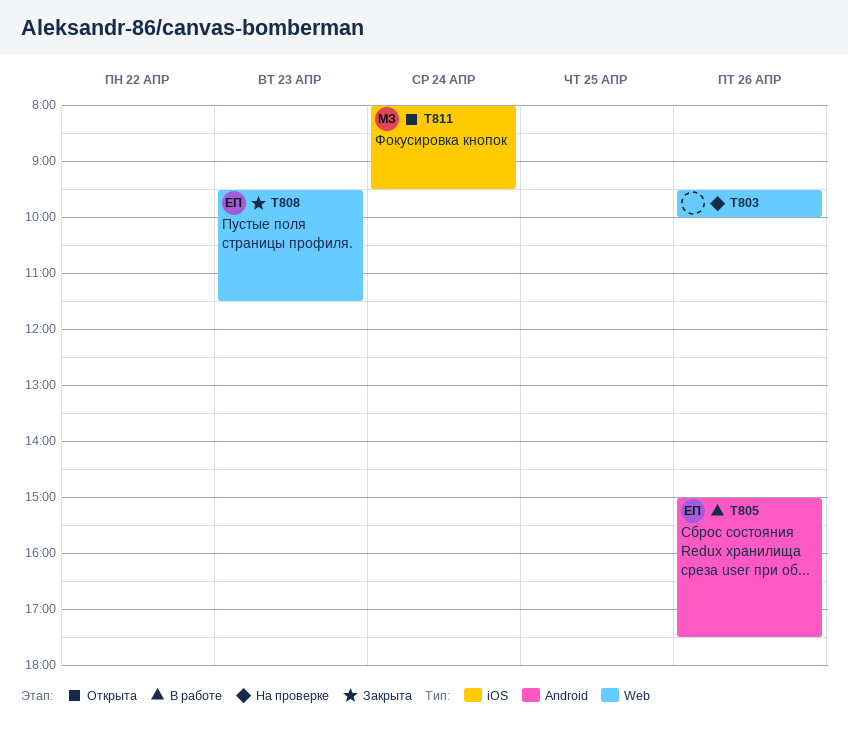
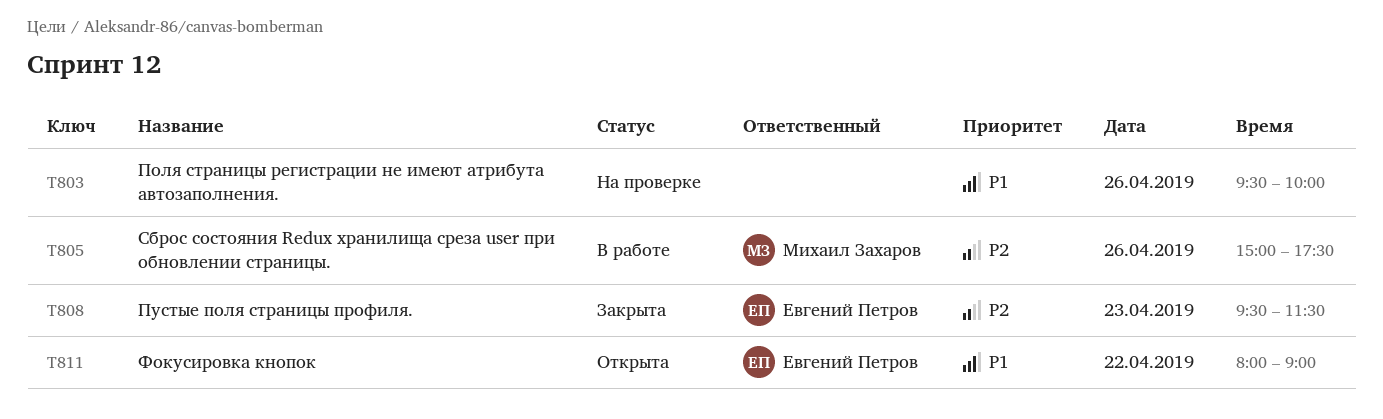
T805, owner: Евгений Петров -> Михаил Захаров
T811, owner: Михаил Захаров -> Евгений Петров
T811, day: Apr 24 -> Apr 22
T811, ends: 09:30 -> 09:00

